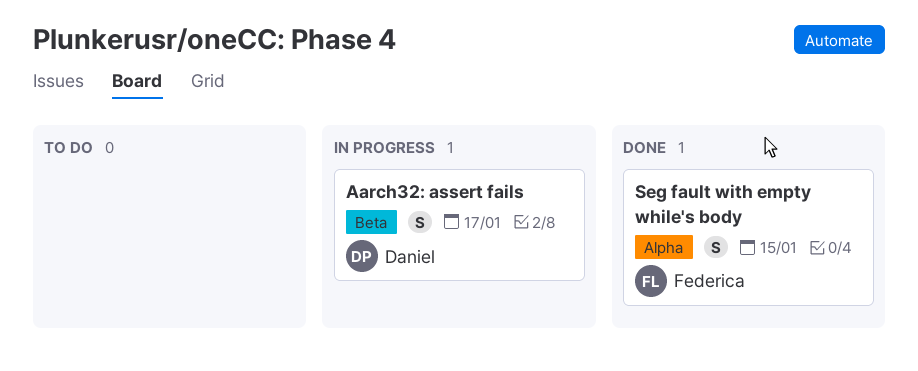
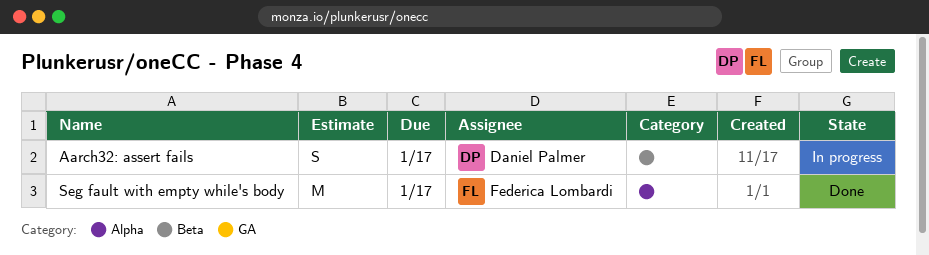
Seg fault with empty while's body, estimate: S -> M
Seg fault with empty while's body, due: Jan 15 -> Jan 17

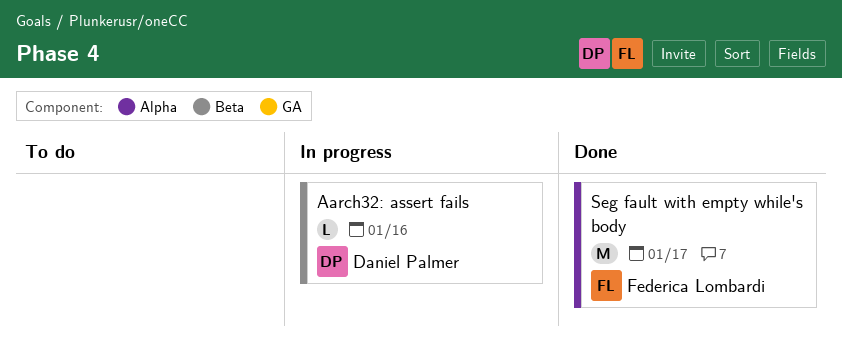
Aarch32: assert fails, estimate: S -> L
Aarch32: assert fails, due: Jan 17 -> Jan 16

